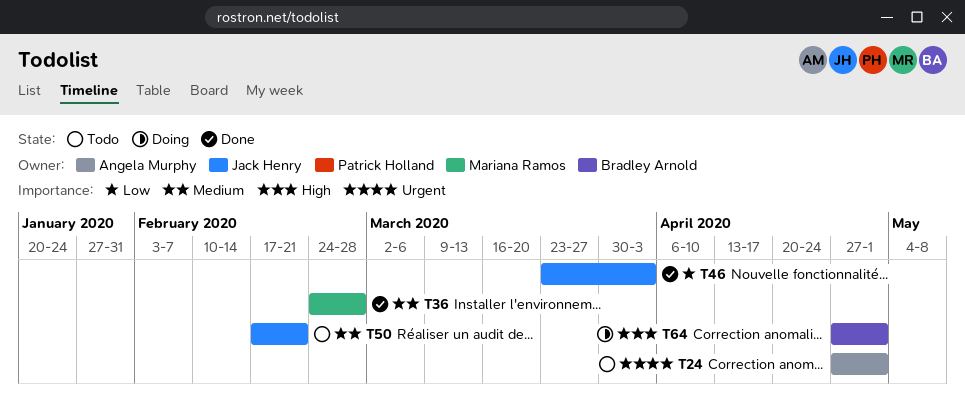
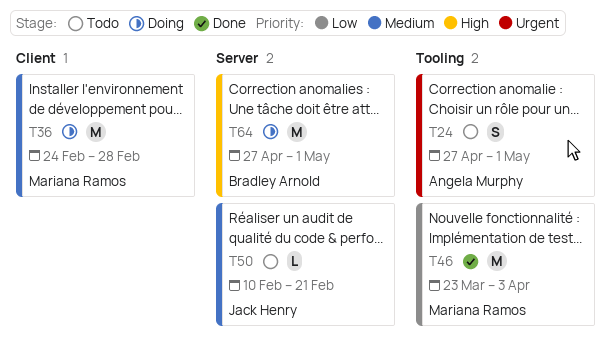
T36, status: Done -> Doing
T46, owner: Jack Henry -> Mariana Ramos
T50, start: Feb 17 -> Feb 10

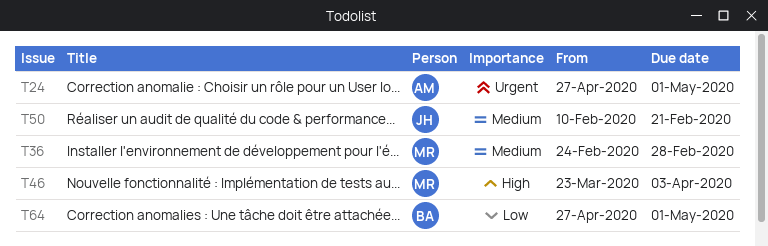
T46, priority: Low -> High
T64, priority: High -> Low

